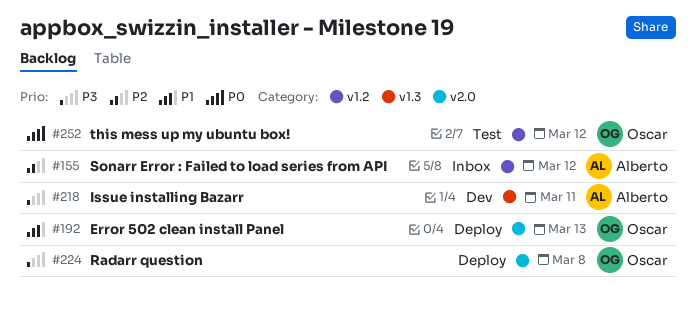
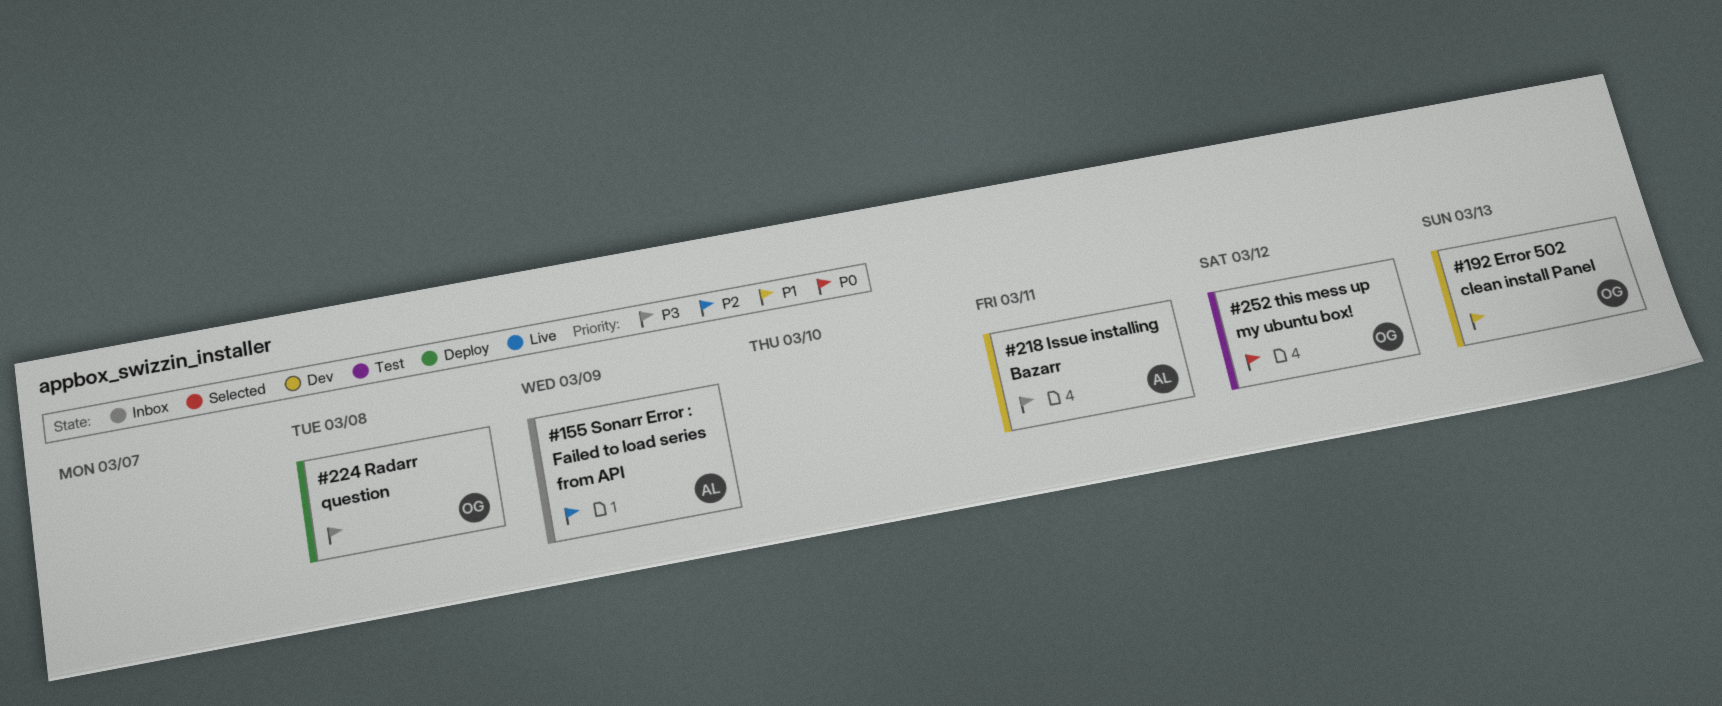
#155, due: Mar 12 -> Mar 9
#192, status: Deploy -> Dev

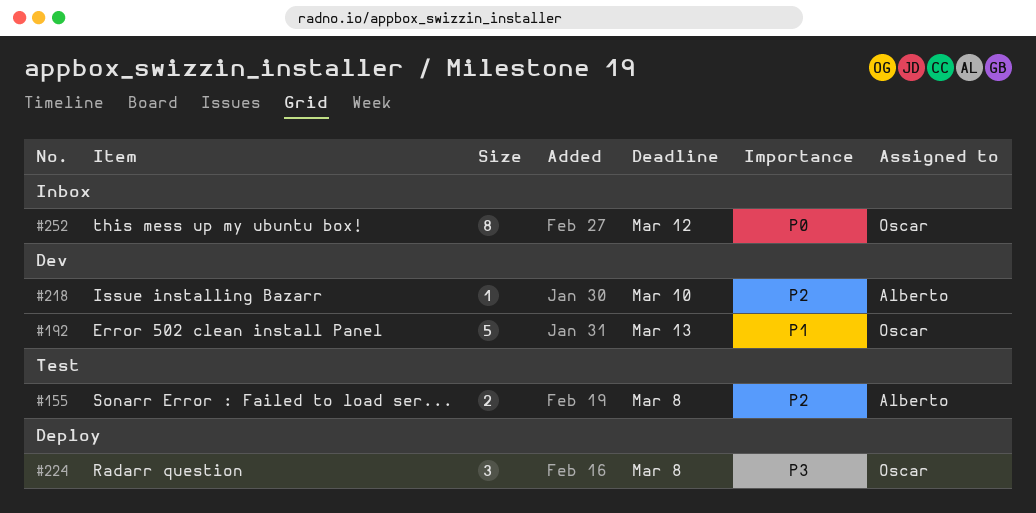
#155, status: Inbox -> Test
#155, due: Mar 9 -> Mar 8
#218, priority: P3 -> P2
#218, due: Mar 11 -> Mar 10
#252, status: Test -> Inbox

